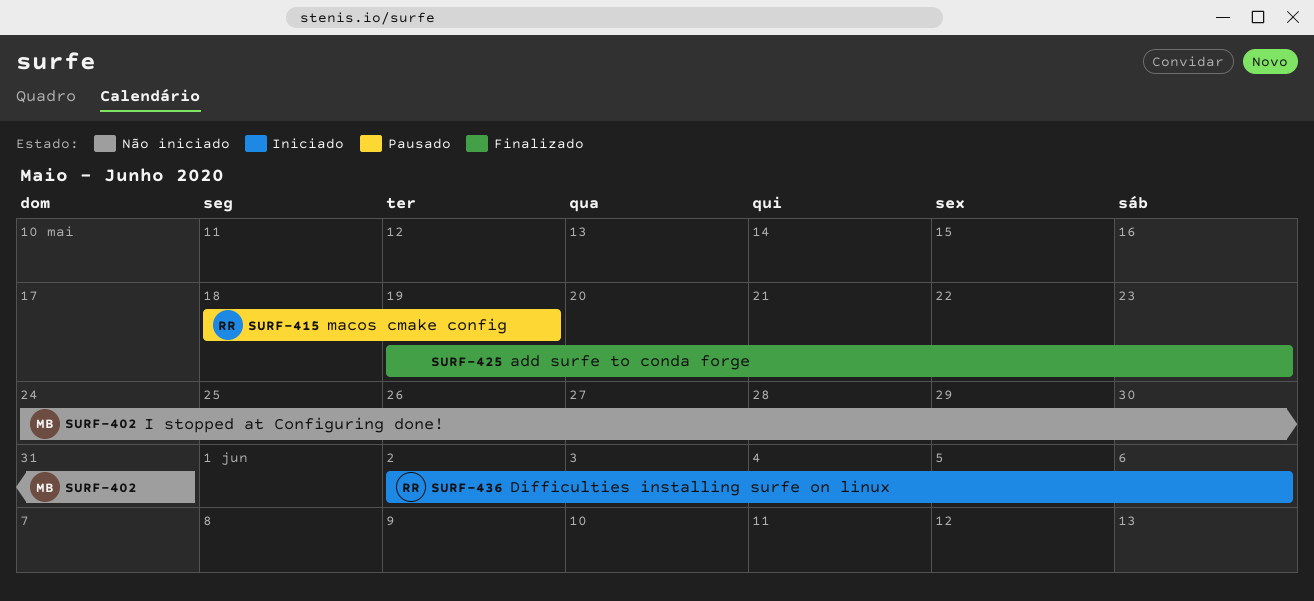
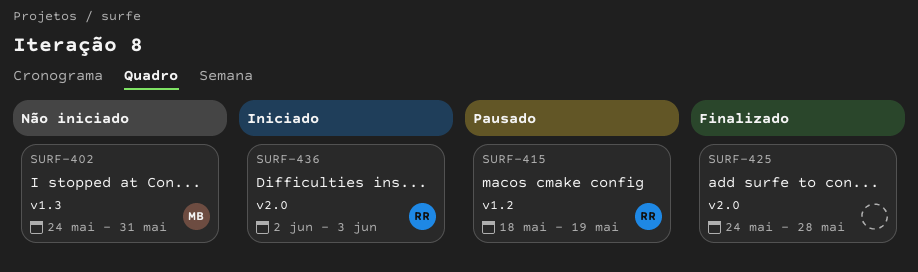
SURF-425, start: May 19 -> May 24
SURF-425, due: May 23 -> May 28
SURF-436, due: Jun 6 -> Jun 3

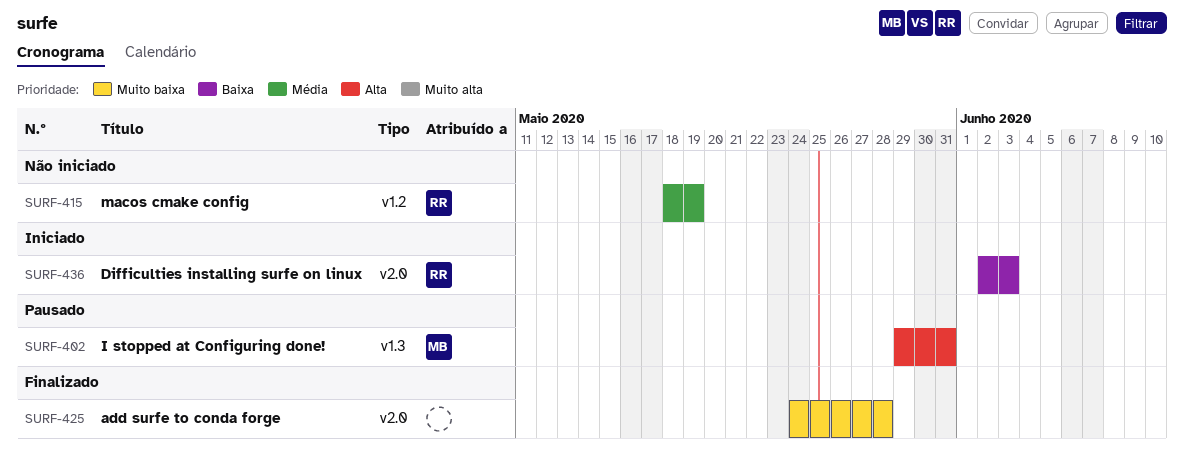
SURF-402, status: Não iniciado -> Pausado
SURF-402, start: May 24 -> May 29
SURF-415, status: Pausado -> Não iniciado

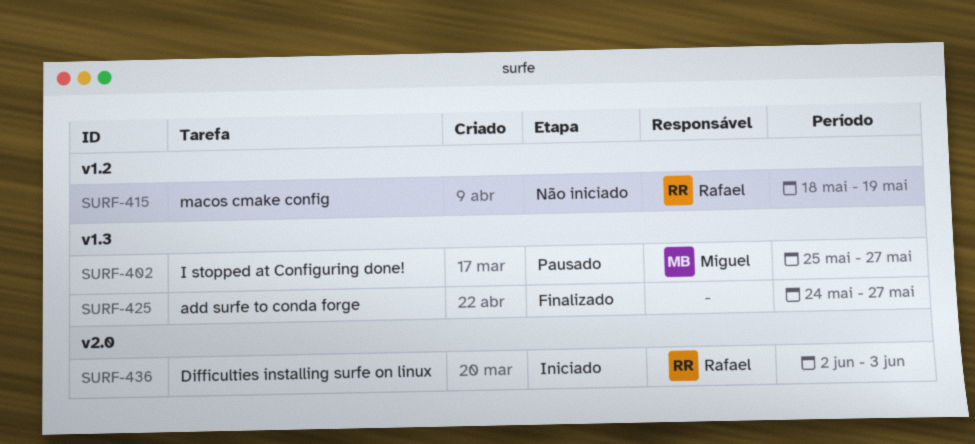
SURF-402, start: May 29 -> May 25
SURF-402, due: May 31 -> May 27
SURF-425, label: v2.0 -> v1.3
SURF-425, due: May 28 -> May 27

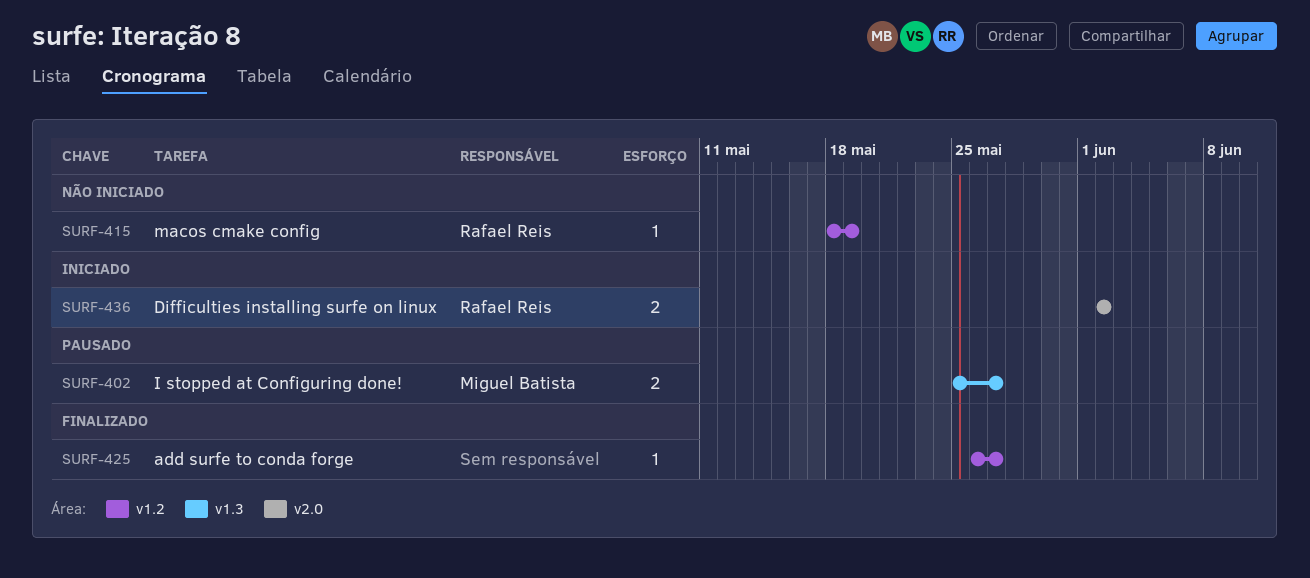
SURF-425, label: v1.3 -> v1.2
SURF-425, start: May 24 -> May 26
SURF-436, due: Jun 3 -> Jun 2

